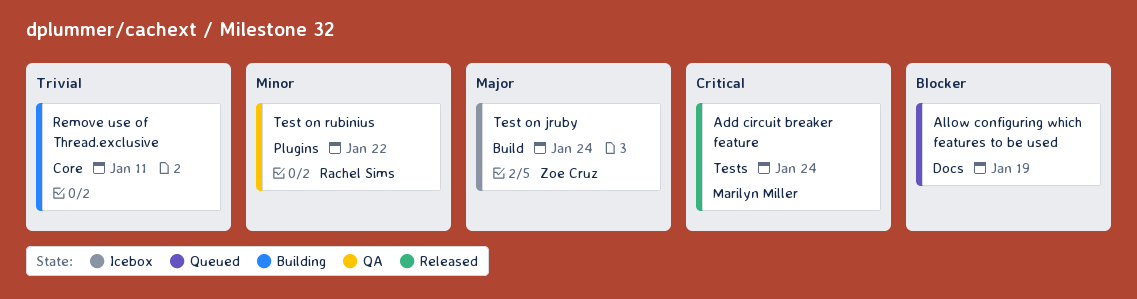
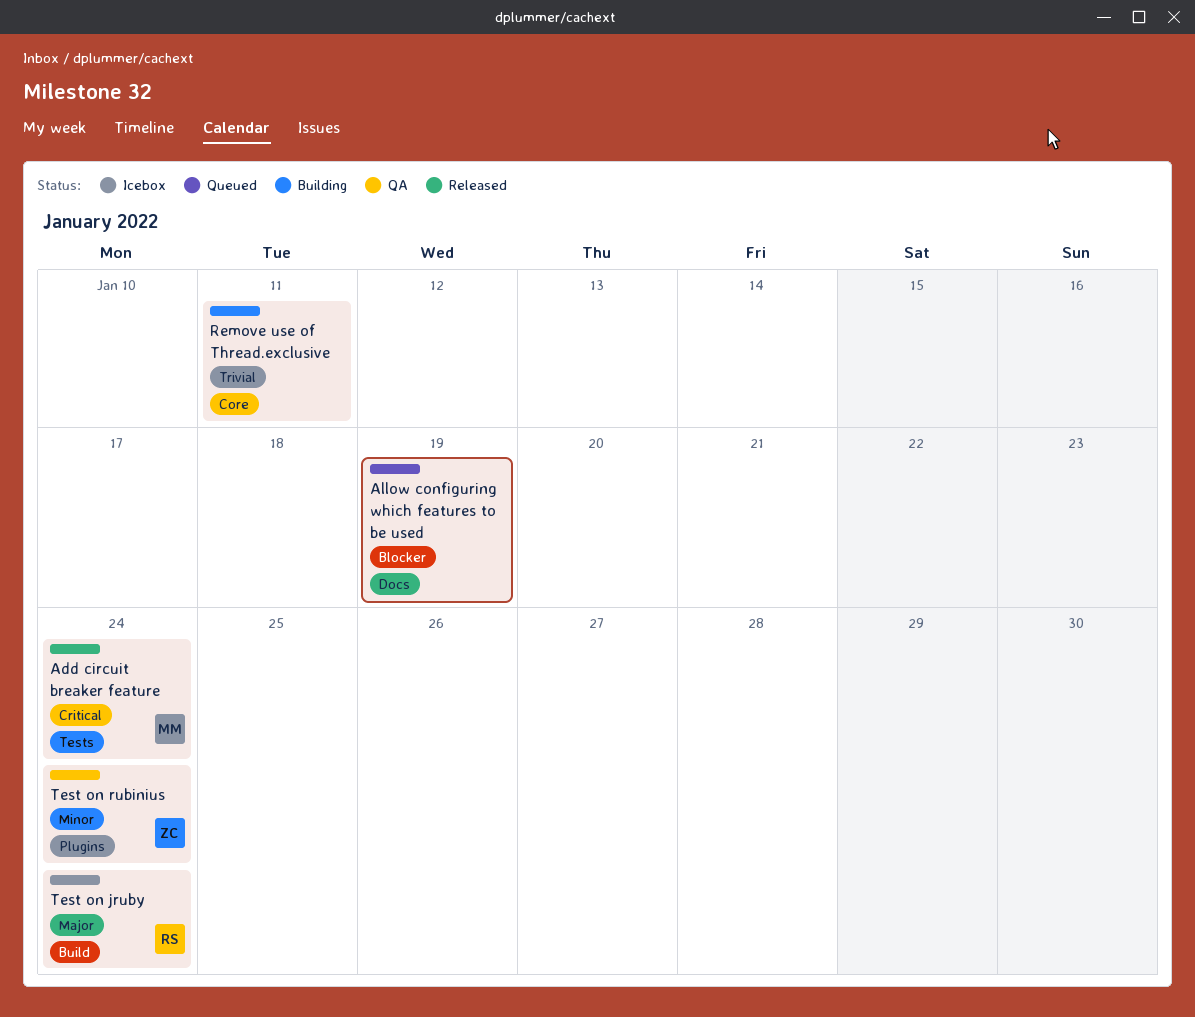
Test on jruby, owner: Zoe Cruz -> Rachel Sims
Test on rubinius, owner: Rachel Sims -> Zoe Cruz
Test on rubinius, due: Jan 22 -> Jan 24

